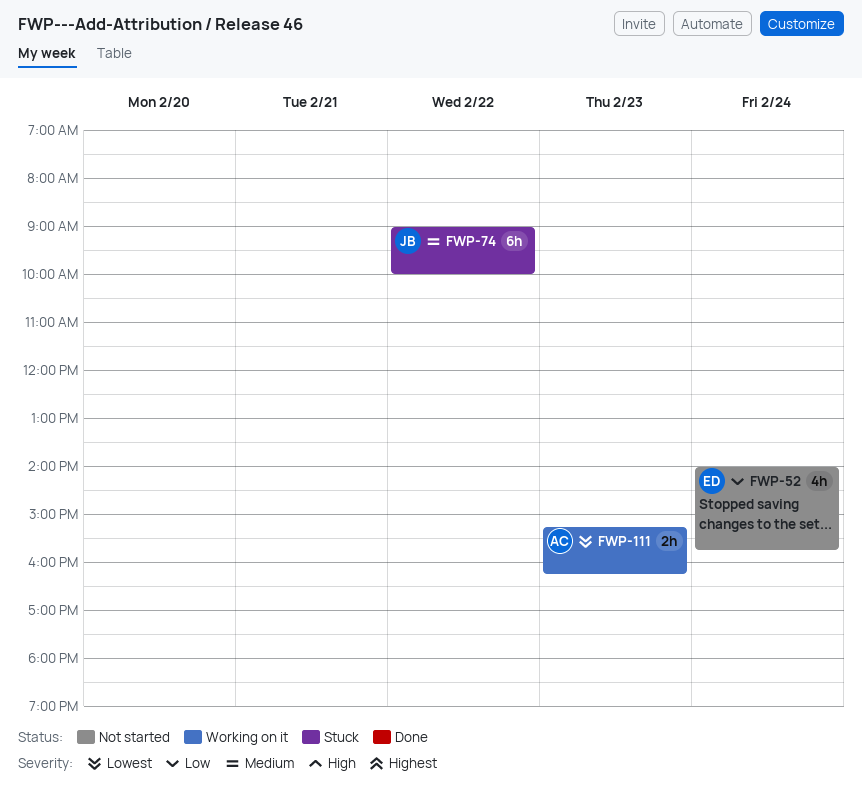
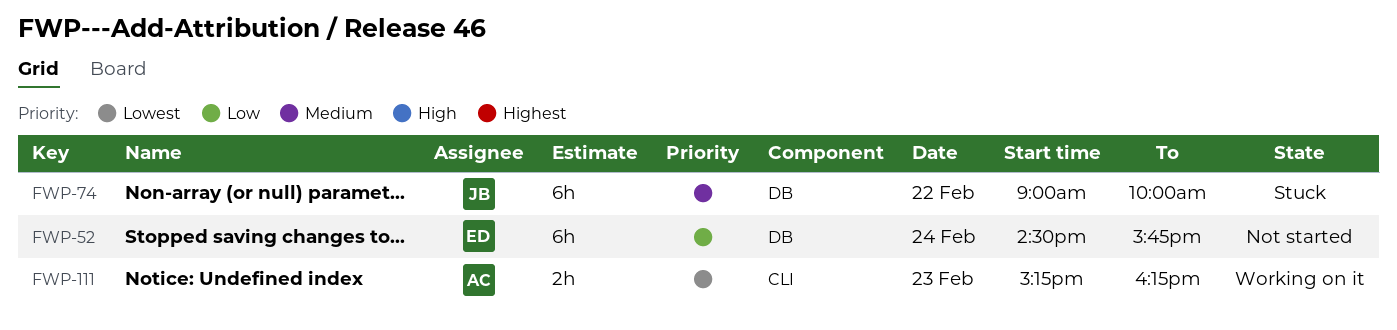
FWP-52, estimate: 4h -> 6h
FWP-52, begins: 14:00 -> 14:30

